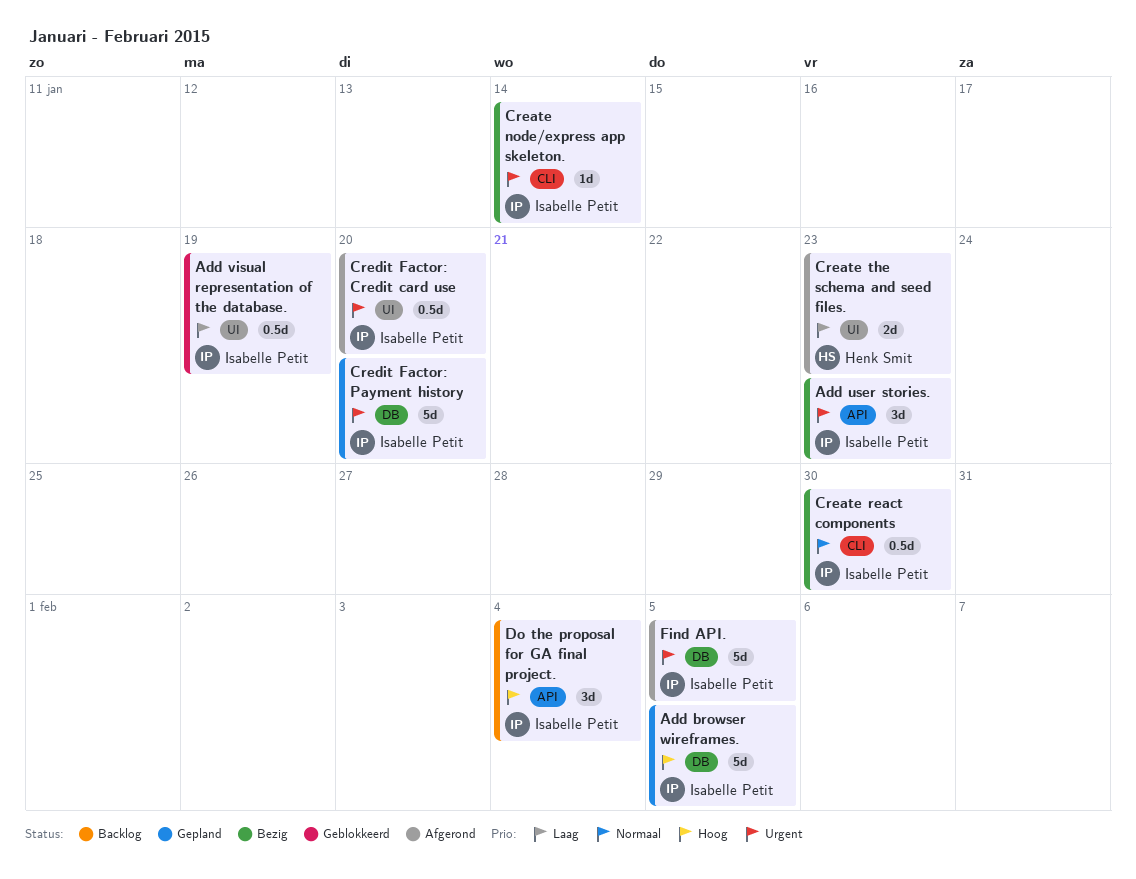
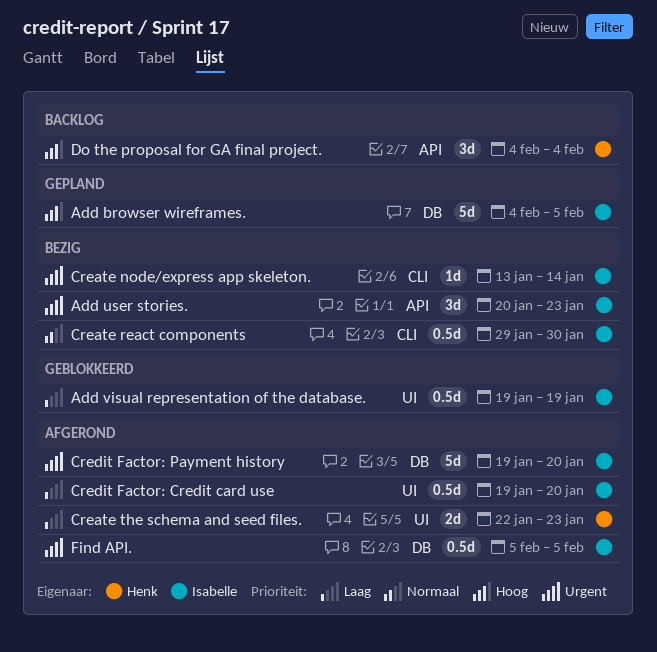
Credit Factor: Credit card use, priority: Urgent -> Laag
Credit Factor: Payment history, status: Gepland -> Afgerond
Do the proposal for GA final project., owner: Isabelle Petit -> Henk Smit
Find API., estimate: 5d -> 0.5d

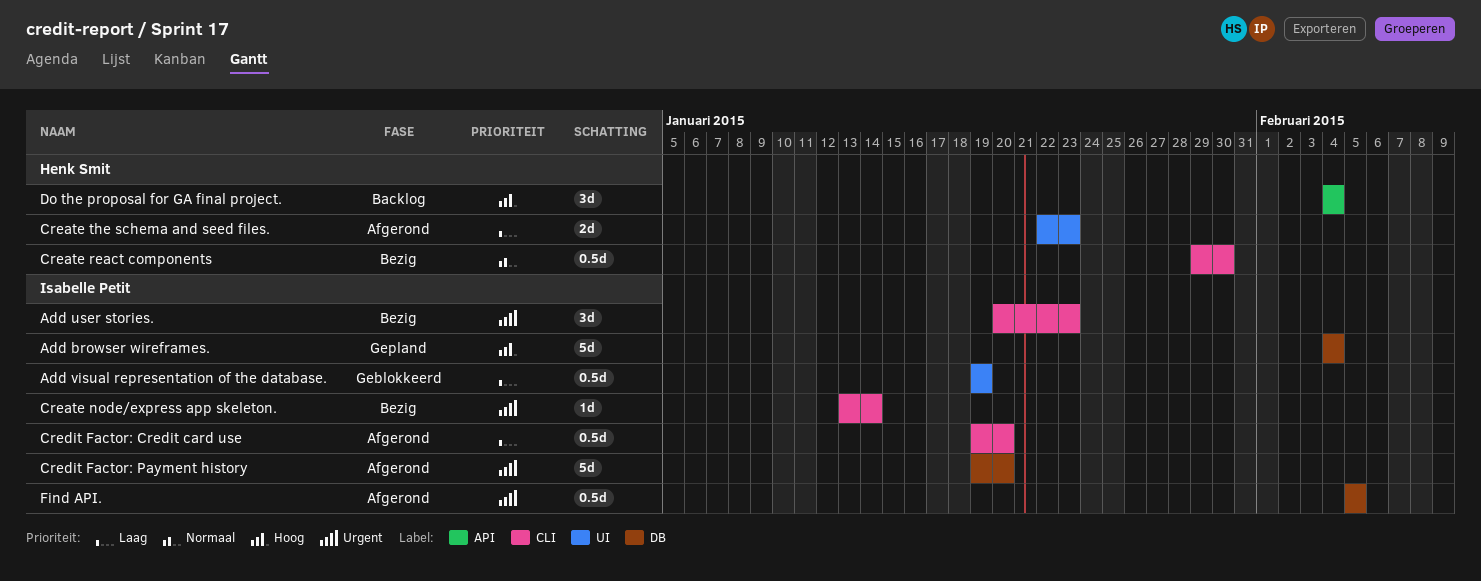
Add browser wireframes., due: Feb 5 -> Feb 4
Add user stories., label: API -> CLI
Create react components, owner: Isabelle Petit -> Henk Smit
Credit Factor: Credit card use, label: UI -> CLI

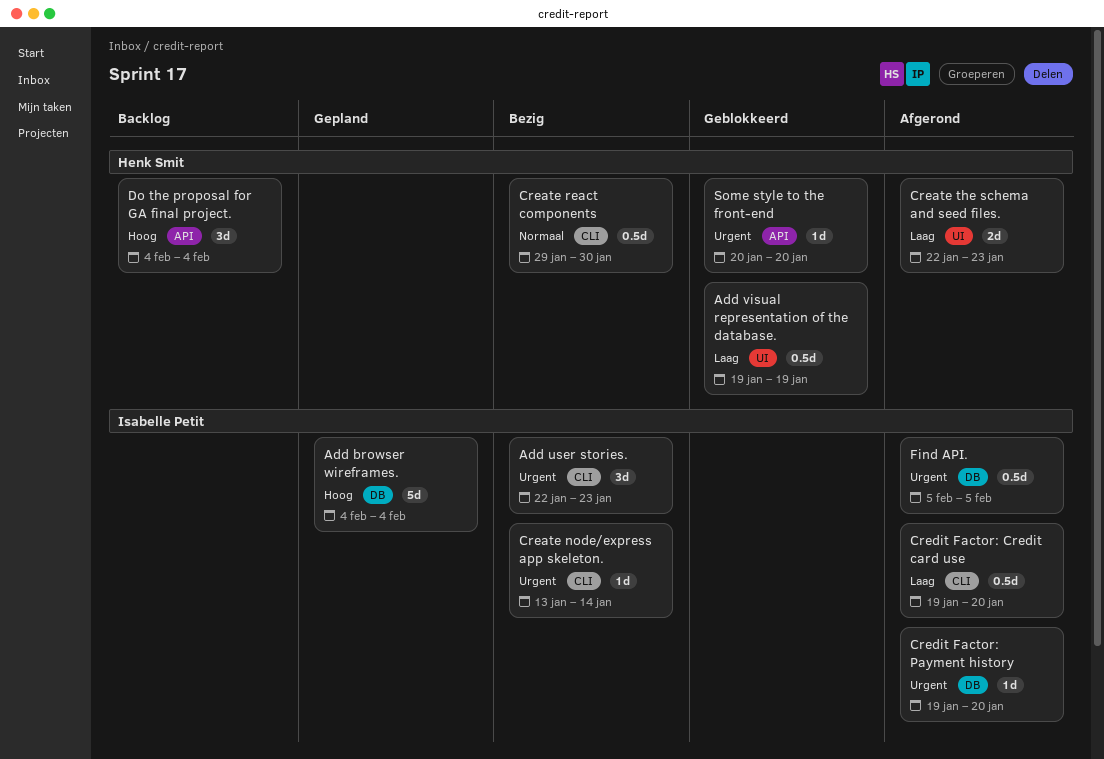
Add user stories., start: Jan 20 -> Jan 22
Add visual representation of the database., owner: Isabelle Petit -> Henk Smit
Credit Factor: Payment history, estimate: 5d -> 1d
Some style to the front-end: none -> present

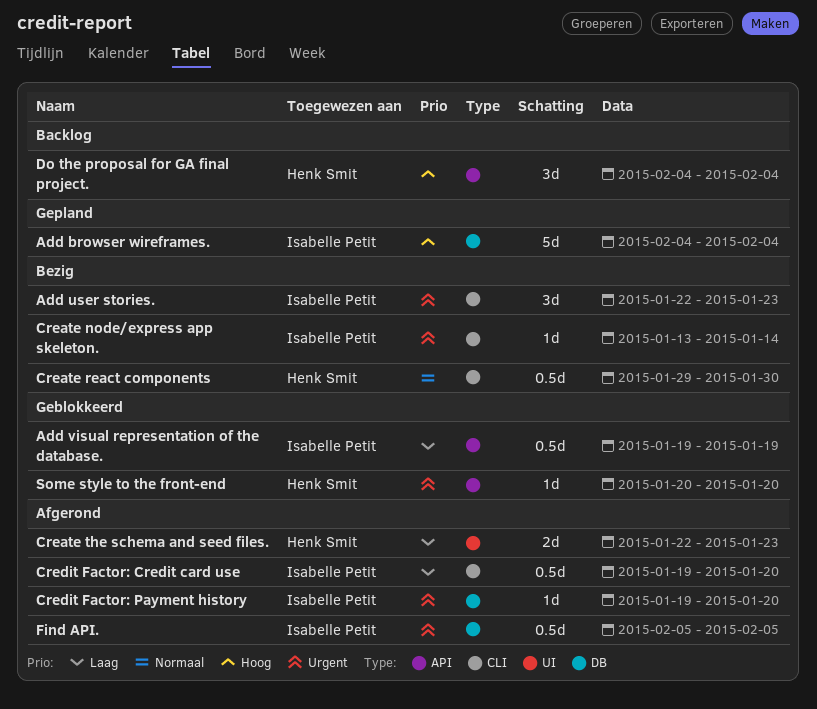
Add visual representation of the database., owner: Henk Smit -> Isabelle Petit
Add visual representation of the database., label: UI -> API

